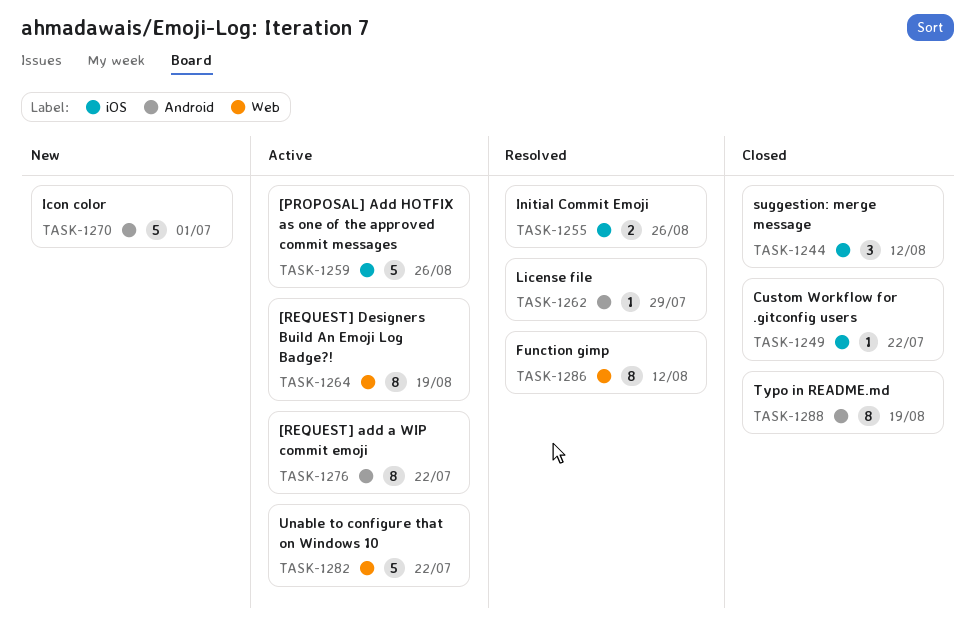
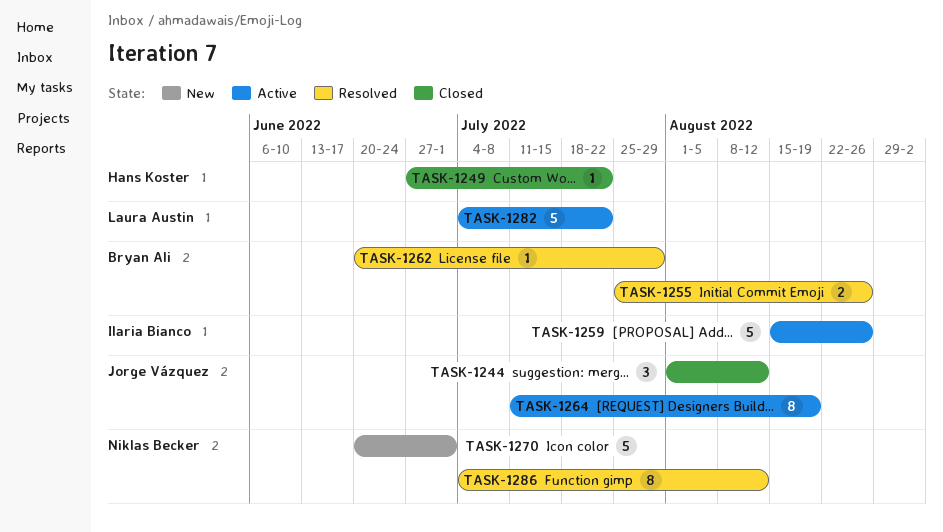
TASK-1276: present -> none
TASK-1288: present -> none

